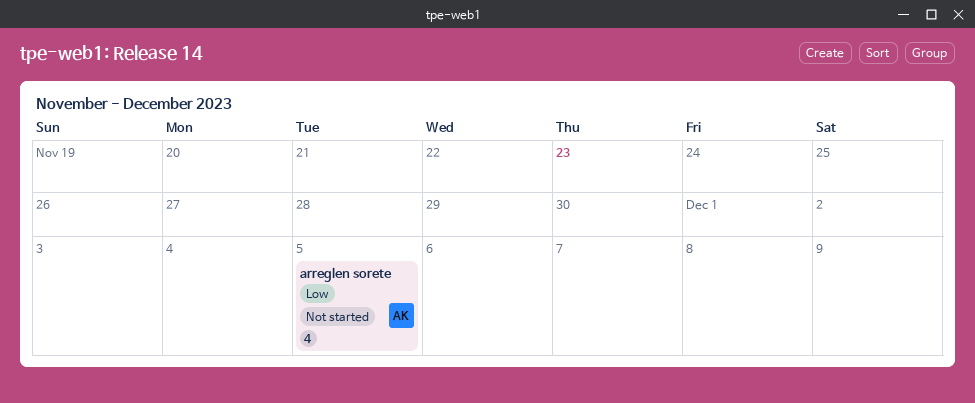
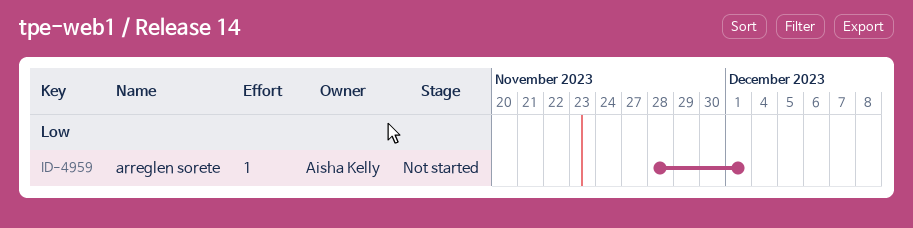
arreglen sorete, estimate: 4 -> 1
arreglen sorete, due: Dec 5 -> Dec 1

